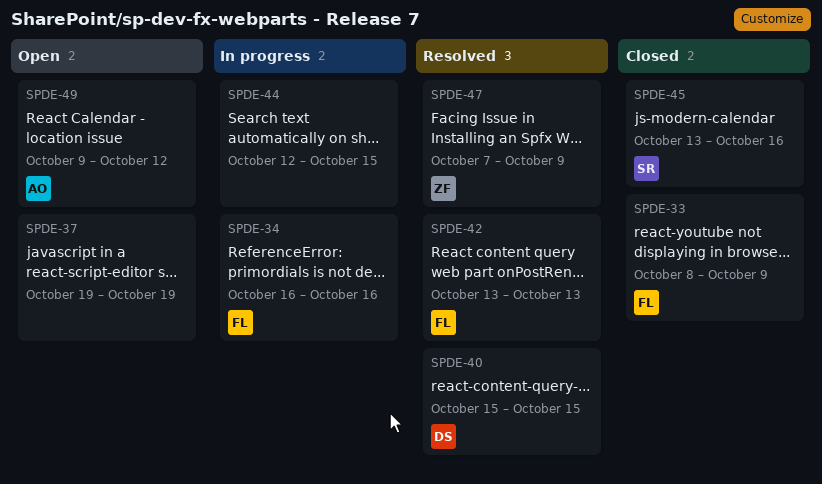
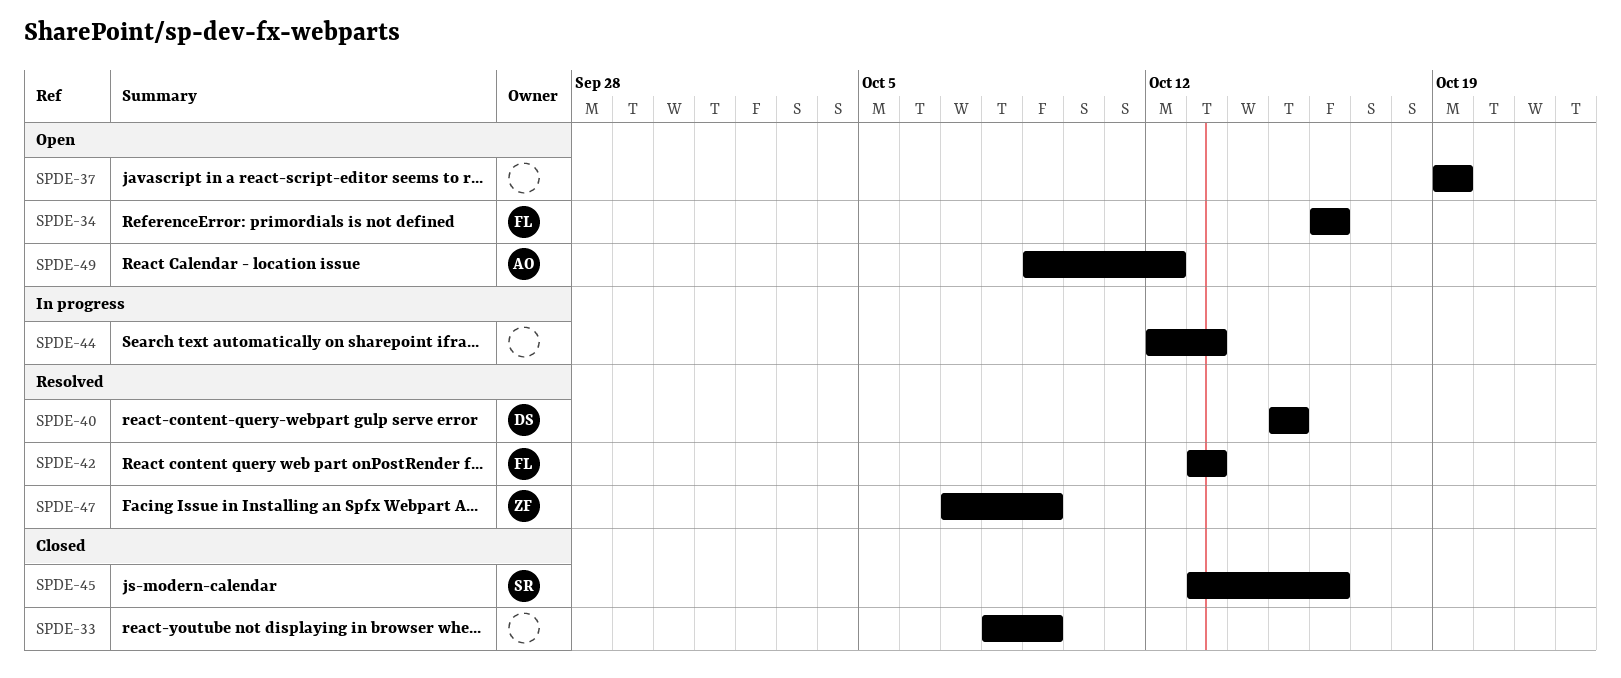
SPDE-33, owner: FL -> none
SPDE-34, status: In progress -> Open
SPDE-44, due: Oct 15 -> Oct 13

